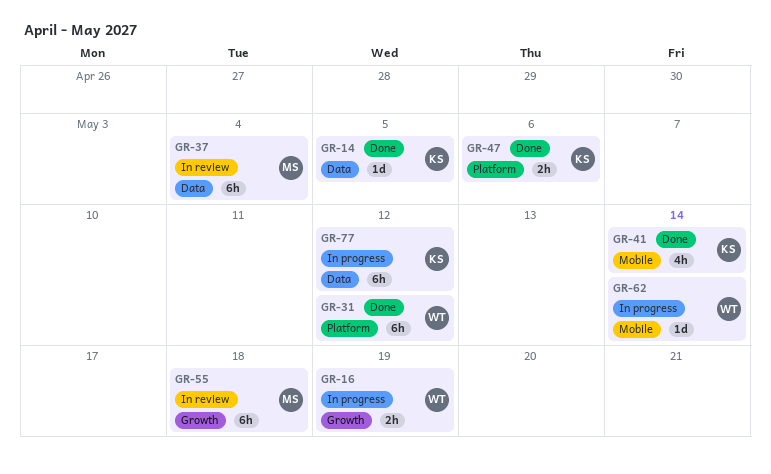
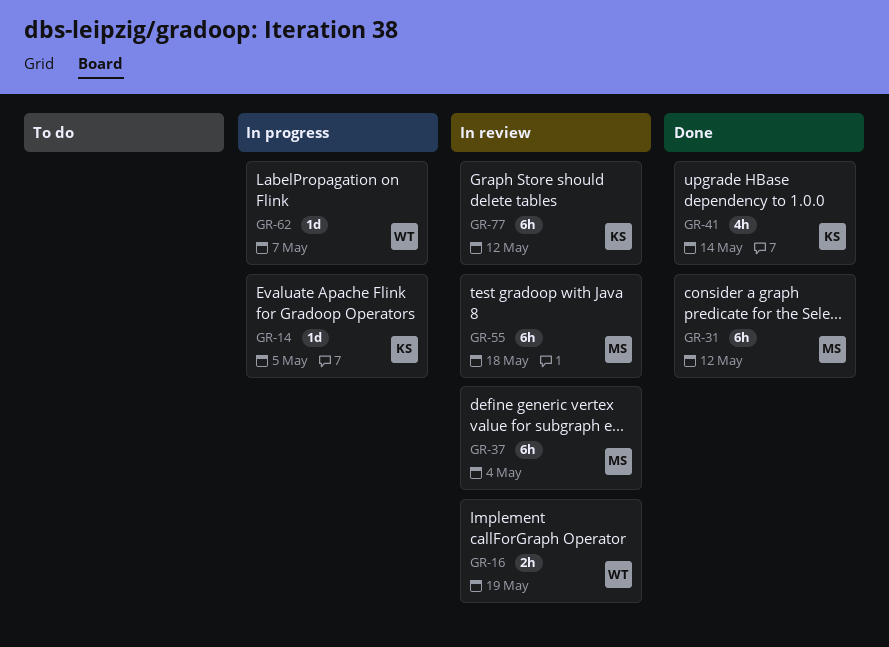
GR-14, status: Done -> In progress
GR-16, status: In progress -> In review
GR-31, owner: WT -> MS
GR-47: present -> none
GR-62, due: May 14 -> May 7
GR-77, status: In progress -> In review

